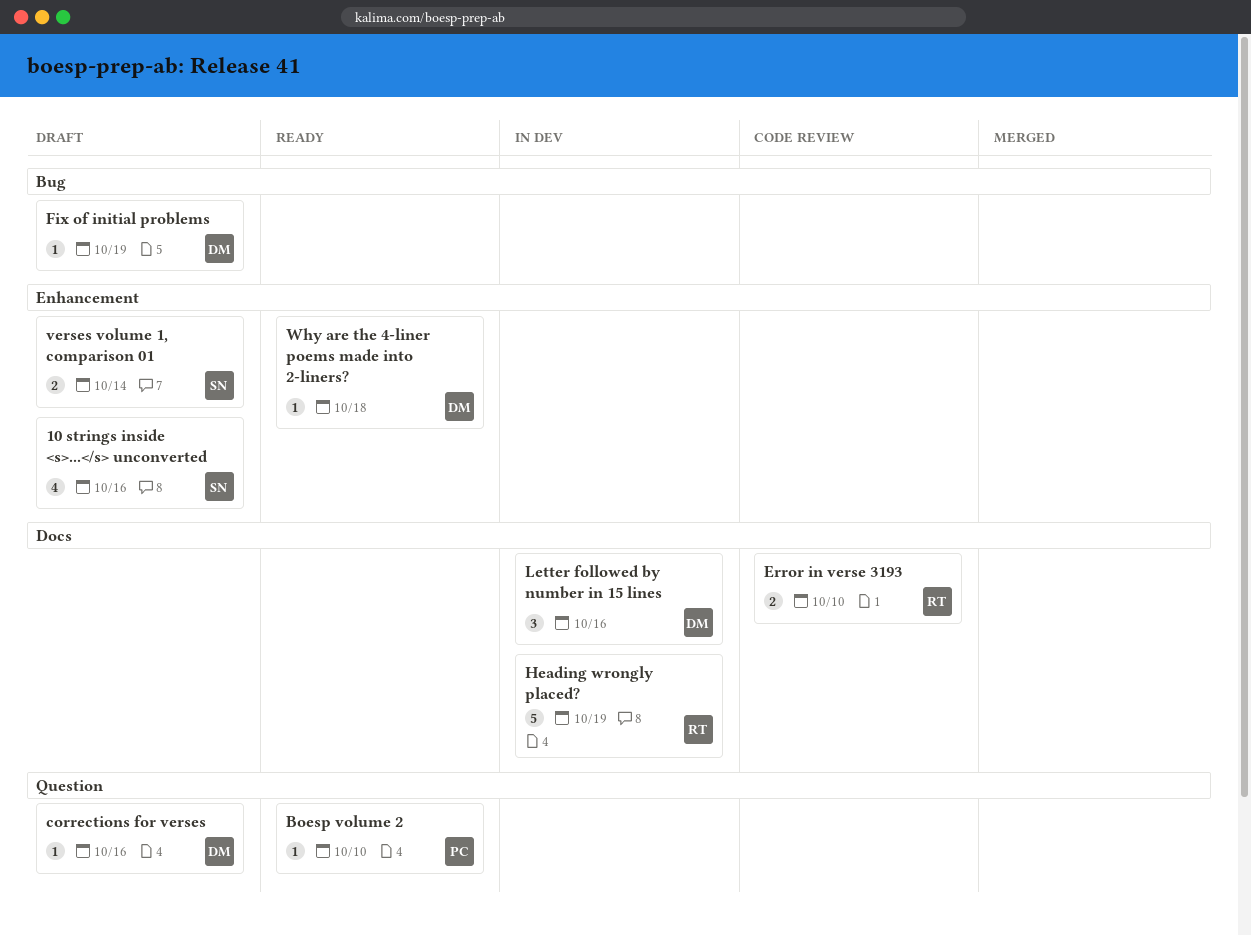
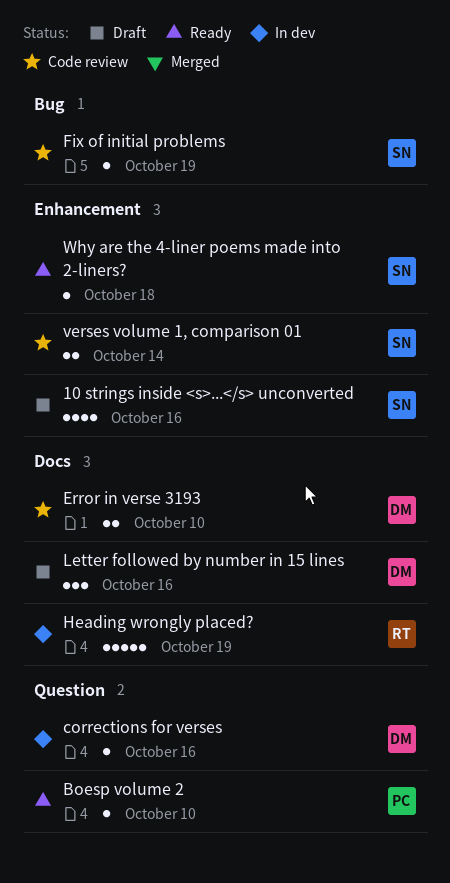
corrections for verses, status: Draft -> In dev
Error in verse 3193, owner: RT -> DM
Fix of initial problems, status: Draft -> Code review
Fix of initial problems, owner: DM -> SN
Letter followed by number in 15 lines, status: In dev -> Draft
verses volume 1, comparison 01, status: Draft -> Code review
Why are the 4-liner poems made into 2-liners?, owner: DM -> SN

